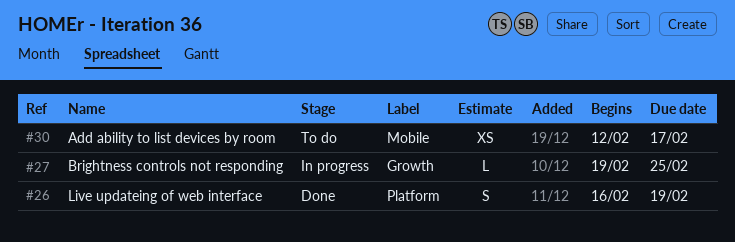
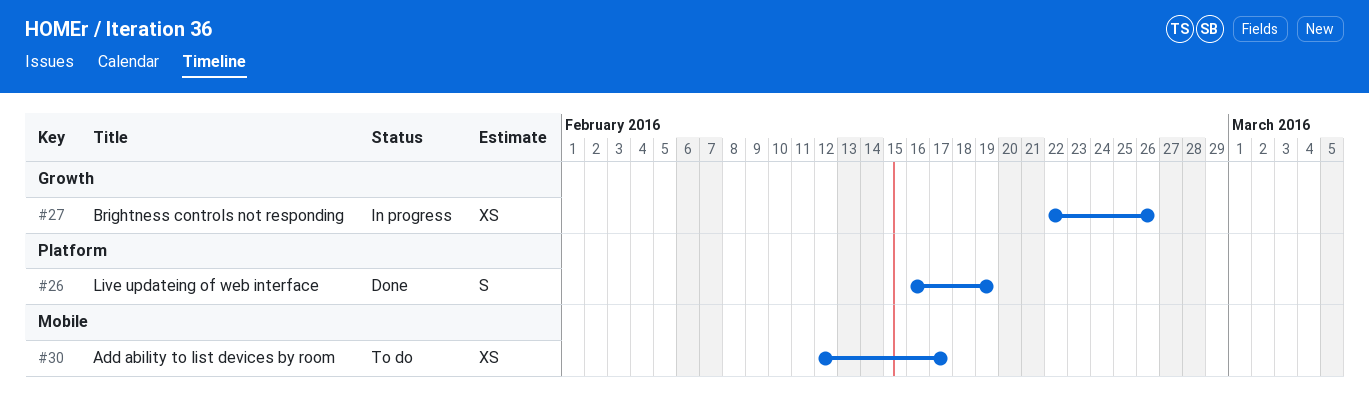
#27, estimate: L -> XS
#27, start: Feb 19 -> Feb 22
#27, due: Feb 25 -> Feb 26

